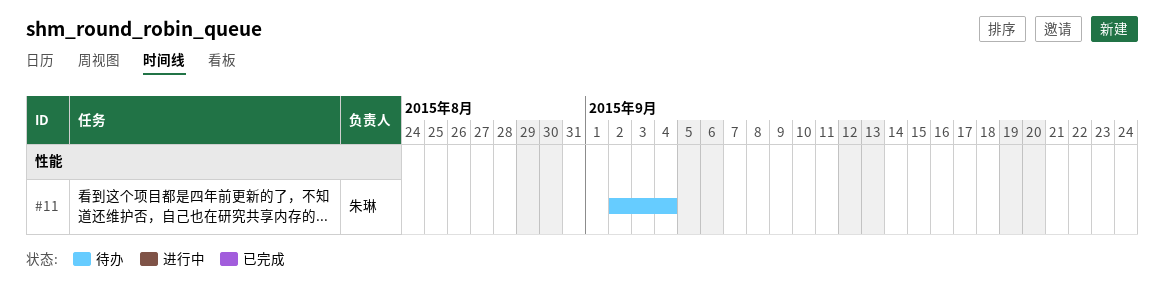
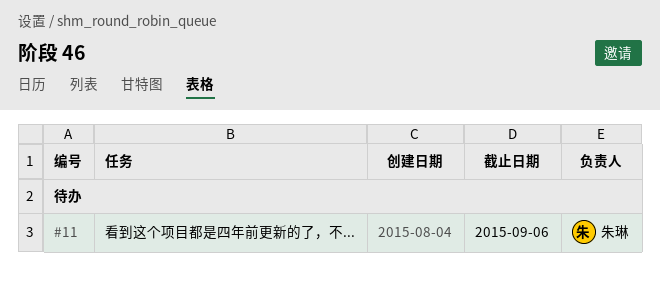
#11, due: Sep 4 -> Sep 6

